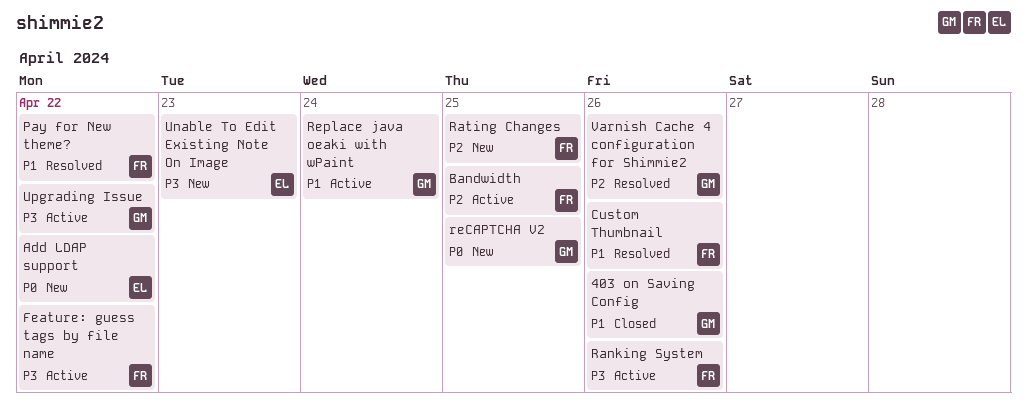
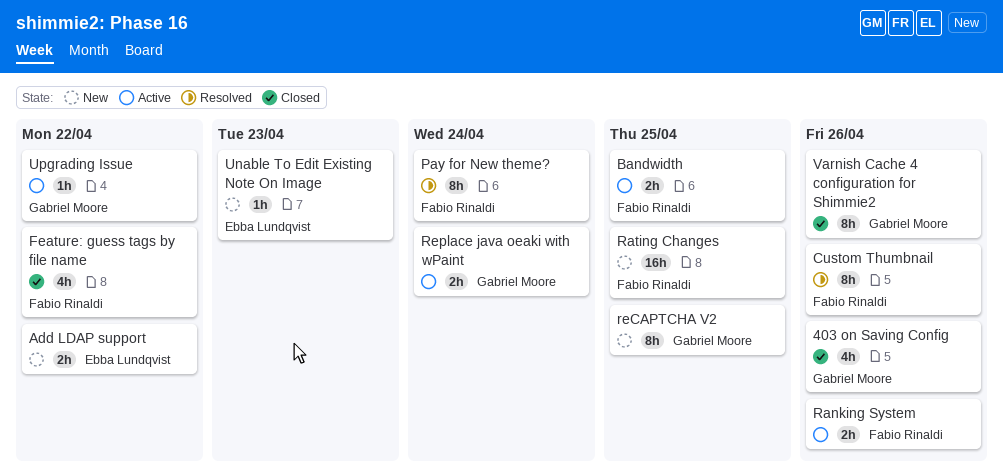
Feature: guess tags by file name, status: Active -> Closed
Pay for New theme?, due: Apr 22 -> Apr 24
Varnish Cache 4 configuration for Shimmie2, status: Resolved -> Closed

